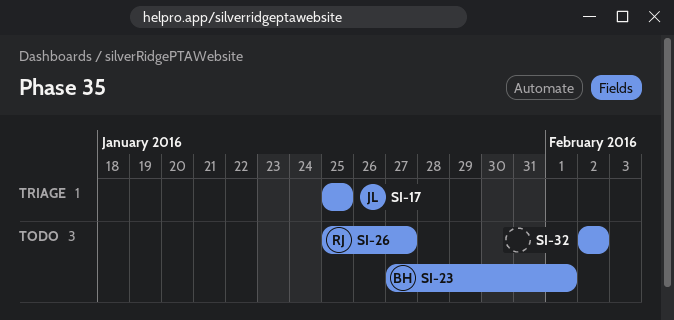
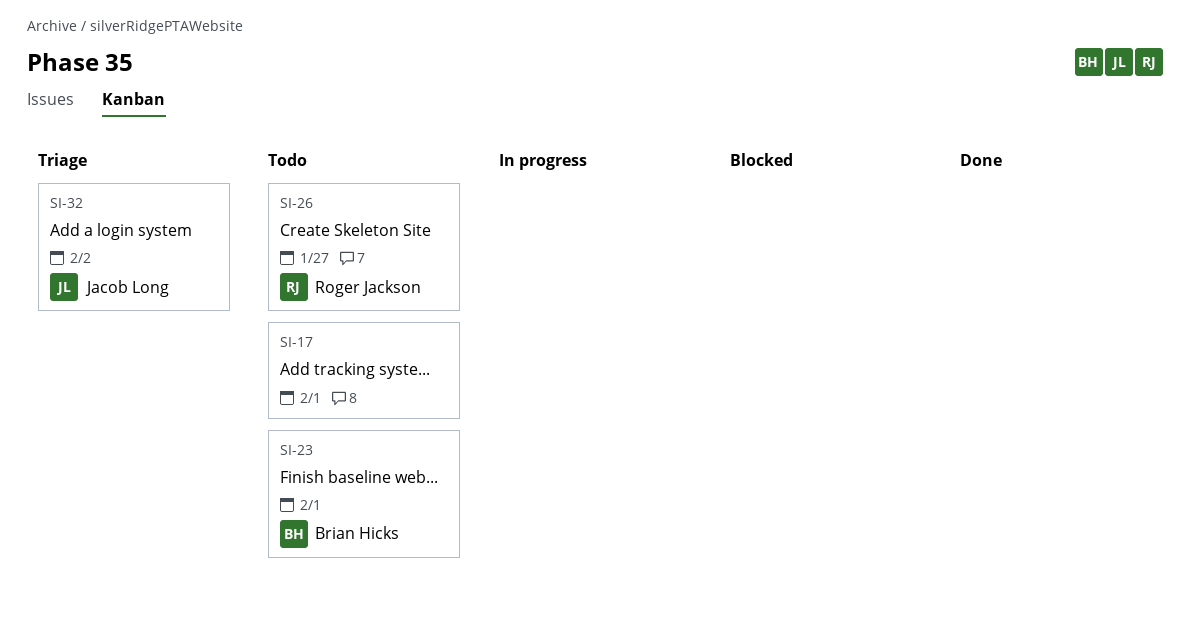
SI-17, status: Triage -> Todo
SI-17, owner: Jacob Long -> none
SI-17, due: Jan 25 -> Feb 1
SI-32, status: Todo -> Triage
SI-32, owner: none -> Jacob Long

